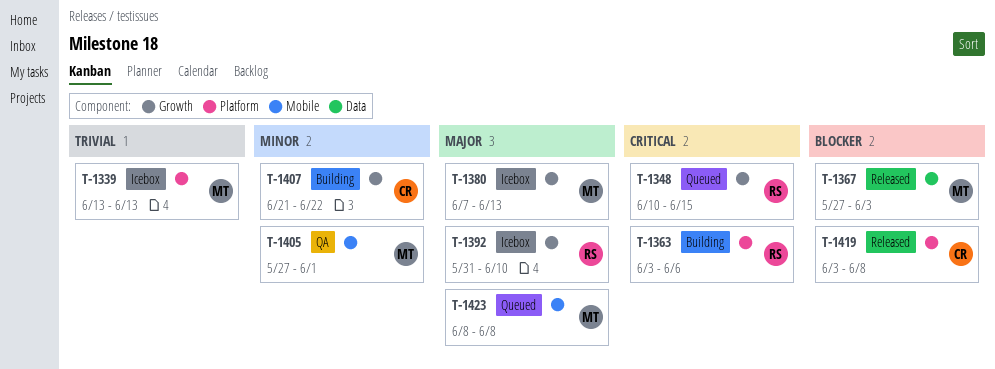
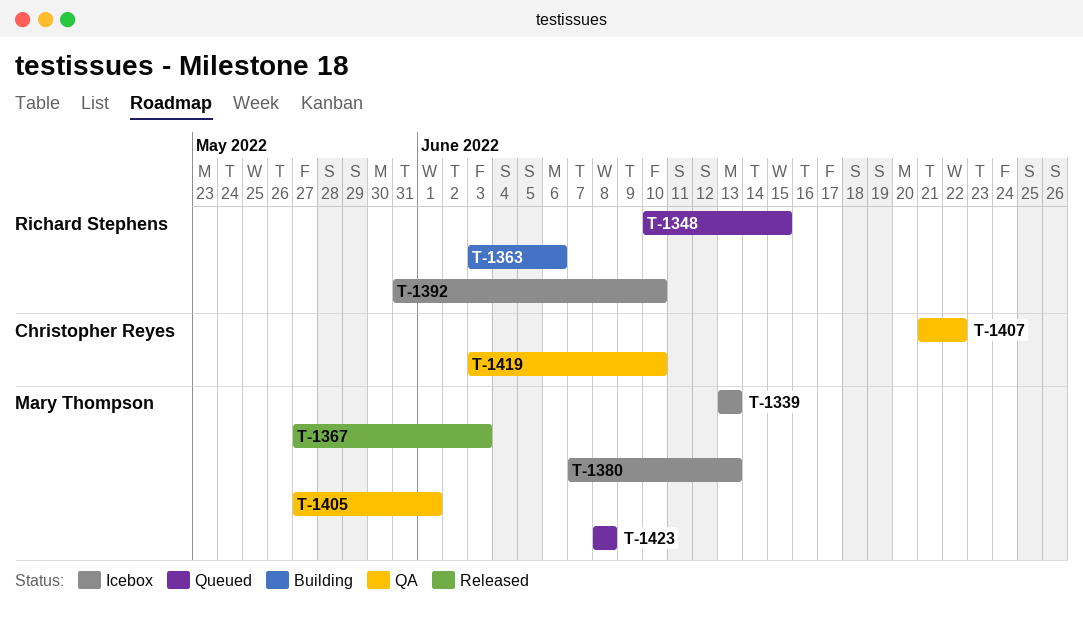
T-1407, status: Building -> QA
T-1419, status: Released -> QA
T-1419, due: Jun 8 -> Jun 10

